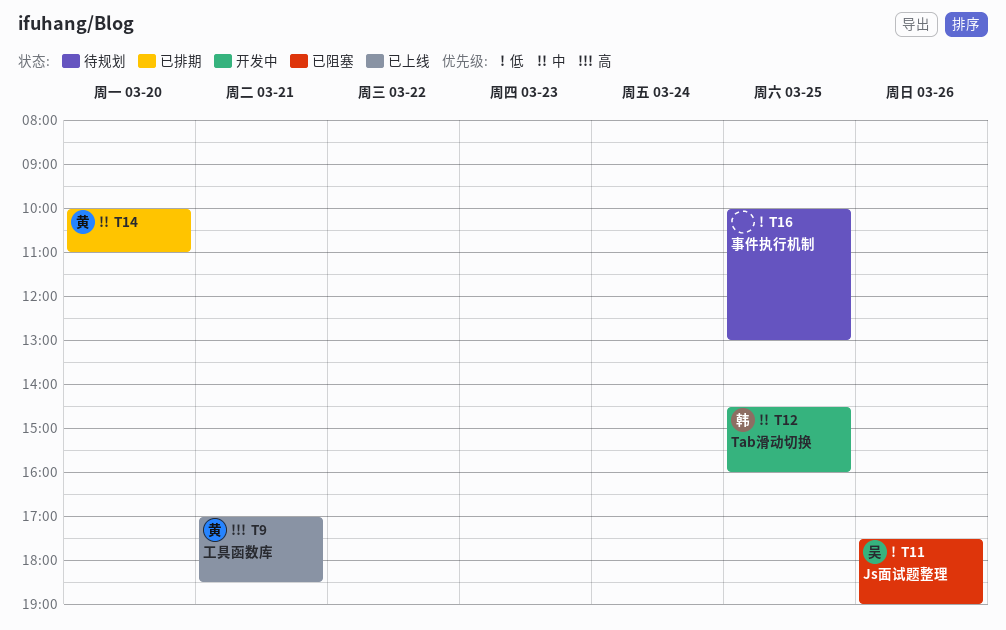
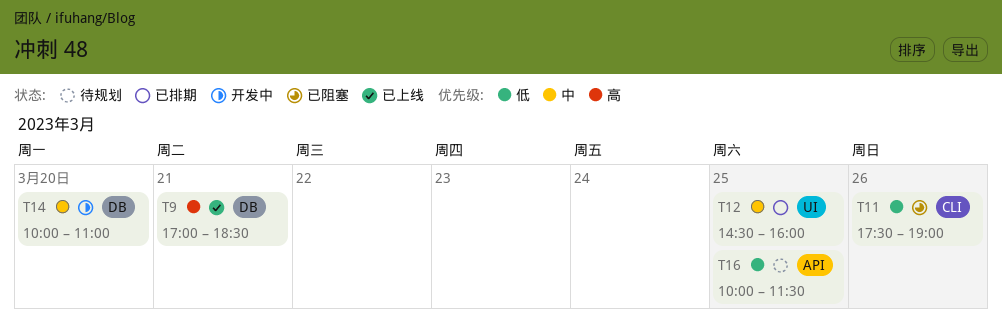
T12, status: 开发中 -> 已排期
T14, status: 已排期 -> 开发中
T16, ends: 13:00 -> 11:30

